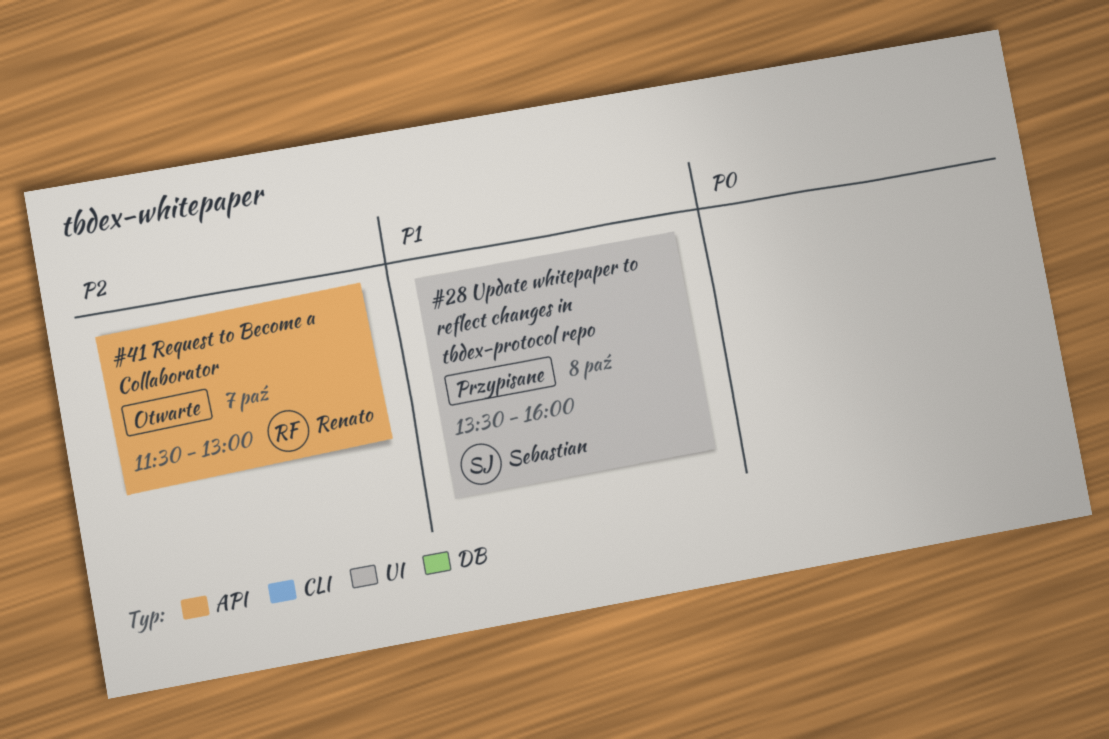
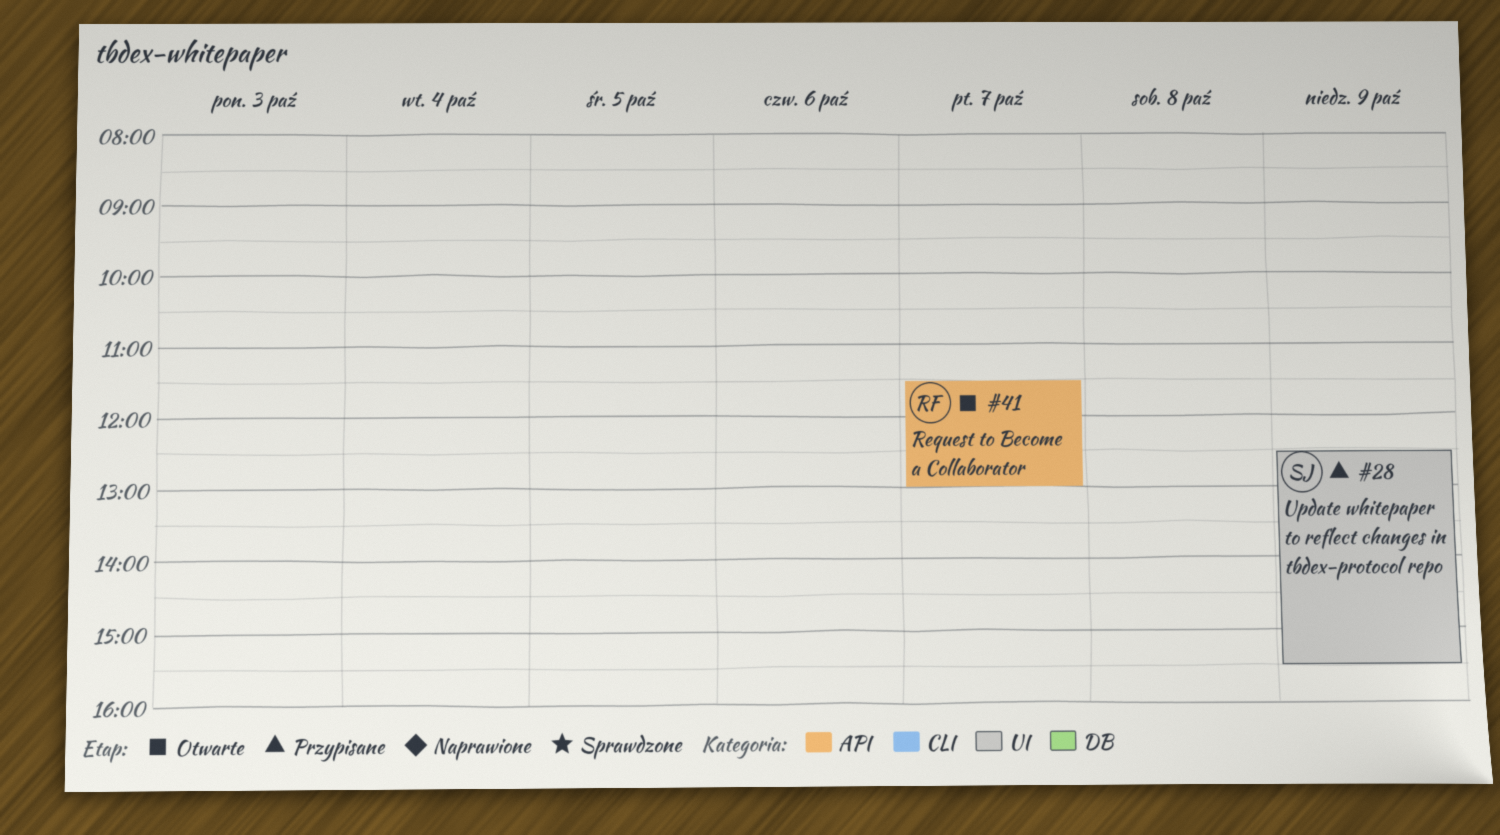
#28, day: Oct 8 -> Oct 9
#28, begins: 13:30 -> 12:30
#28, ends: 16:00 -> 15:30

